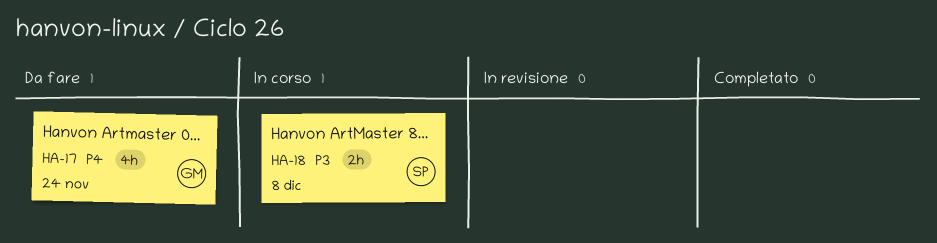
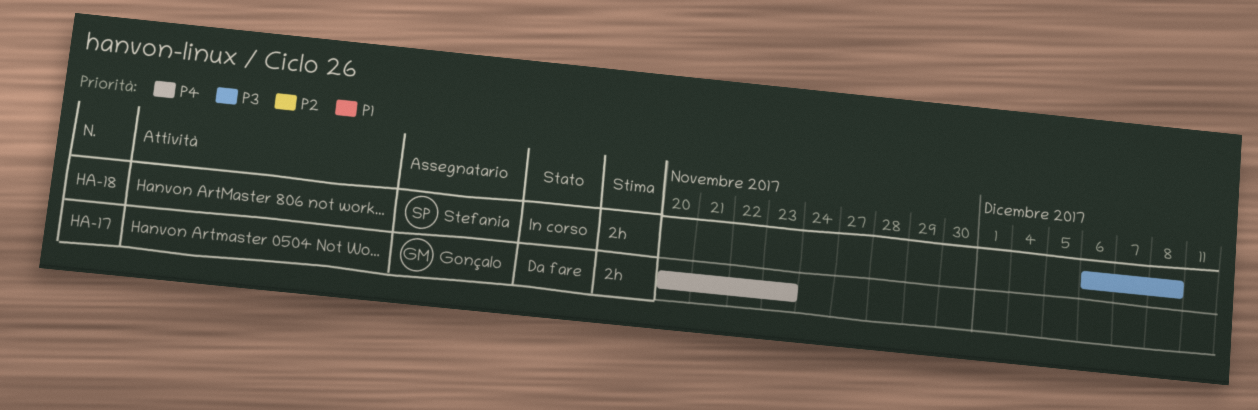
HA-17, estimate: 4h -> 2h
HA-17, due: Nov 24 -> Nov 23

